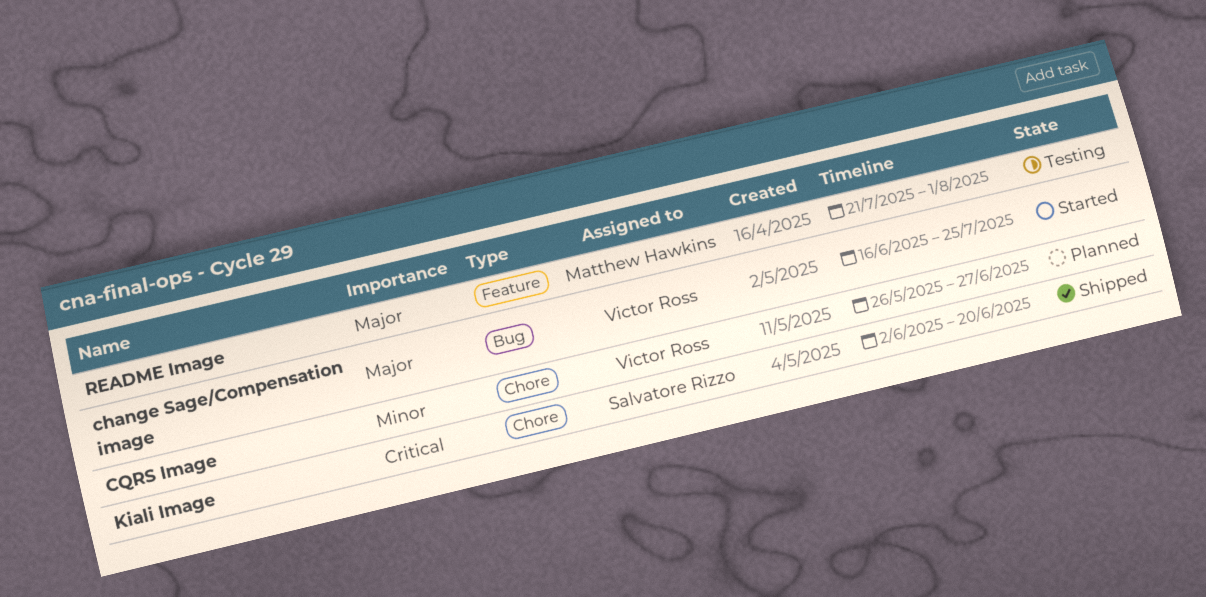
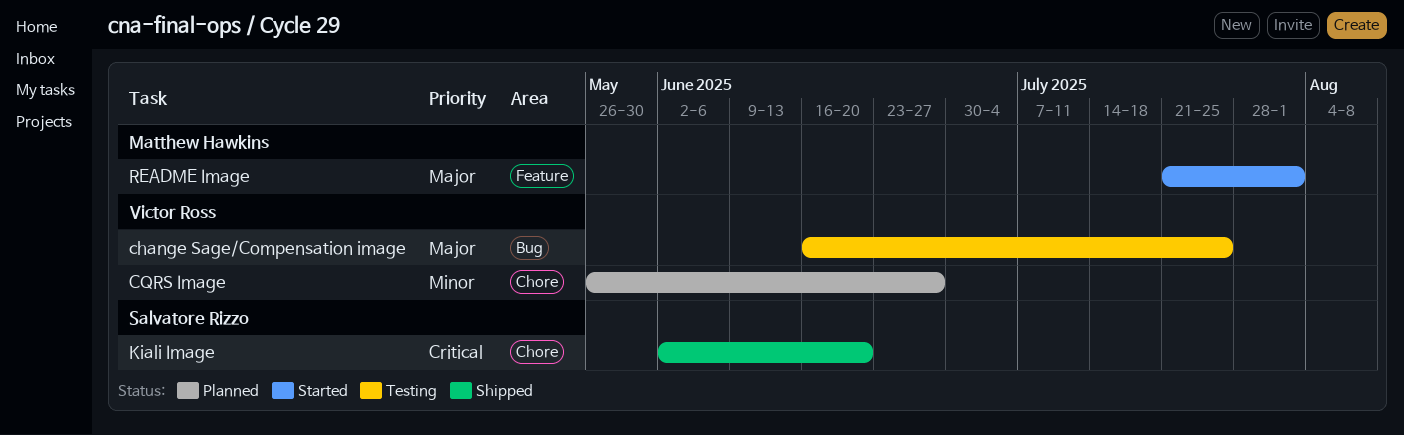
change Sage/Compensation image, status: Started -> Testing
README Image, status: Testing -> Started

